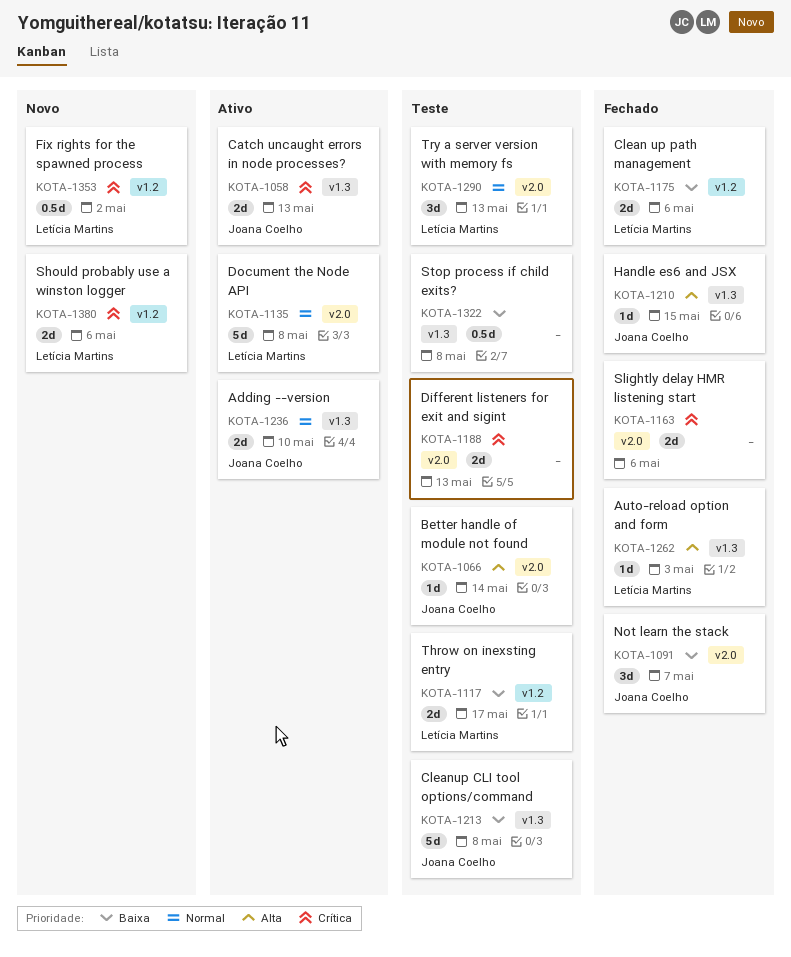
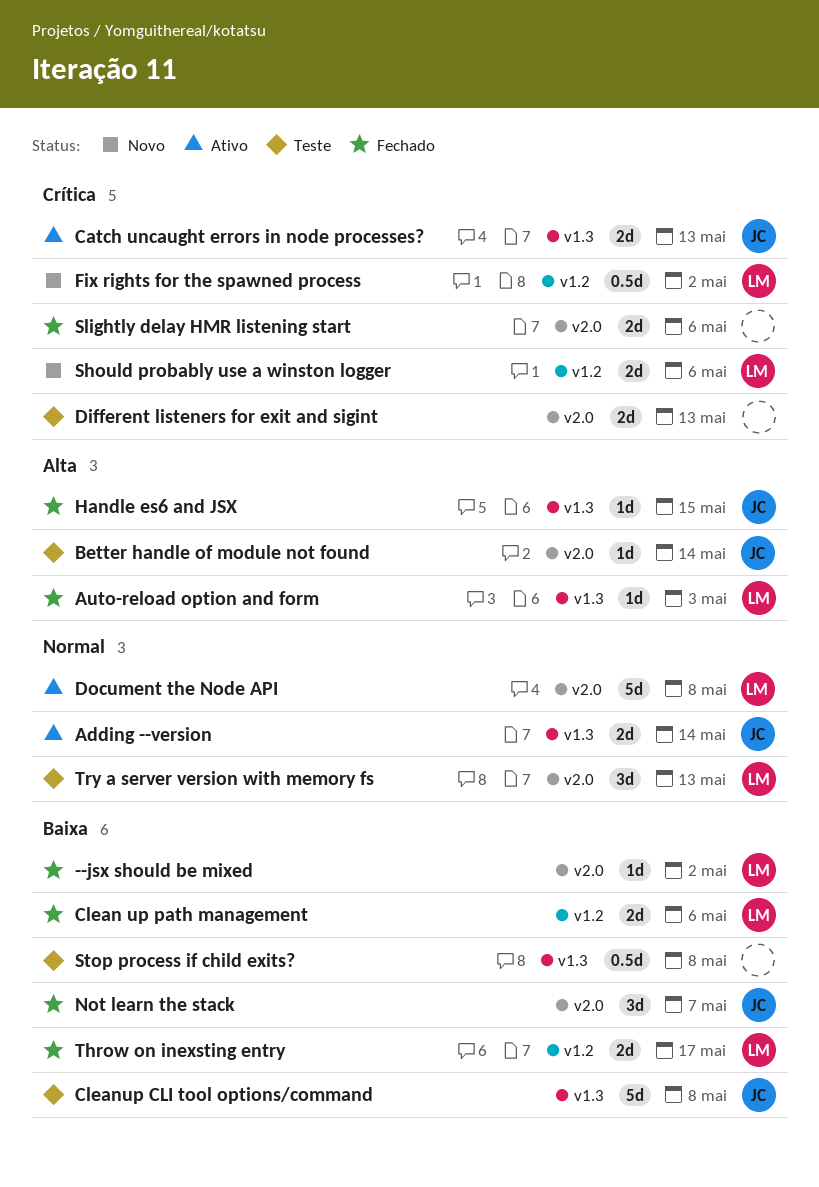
--jsx should be mixed: none -> present
Adding --version, due: May 10 -> May 14
Throw on inexsting entry, status: Teste -> Fechado

